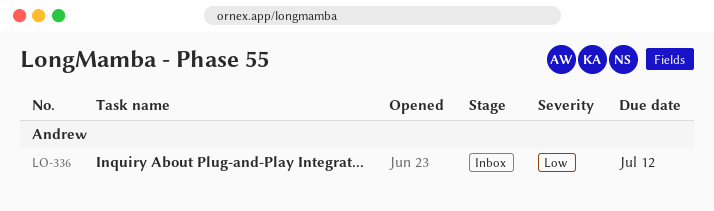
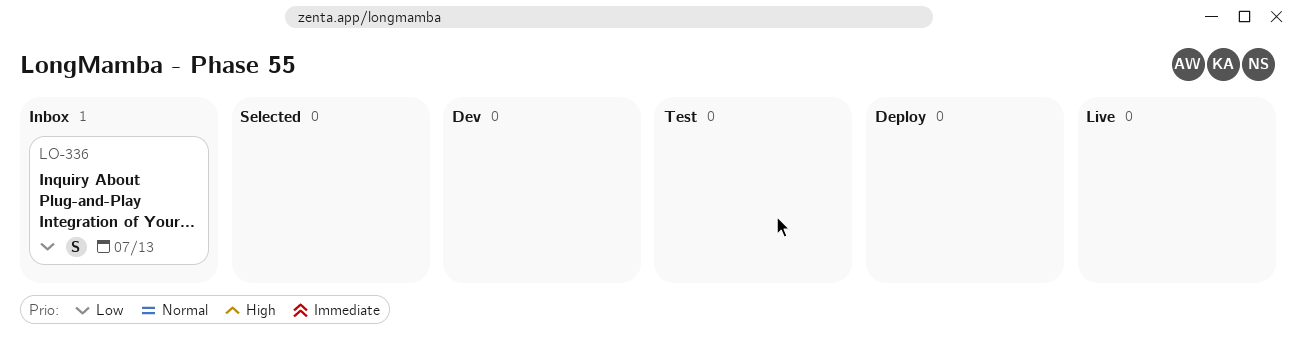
LO-336, due: Jul 12 -> Jul 13

